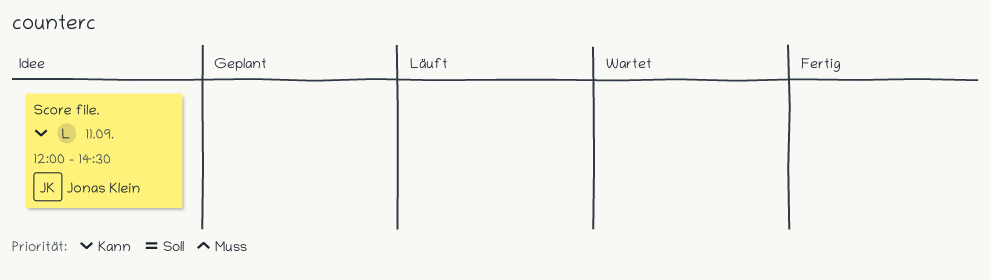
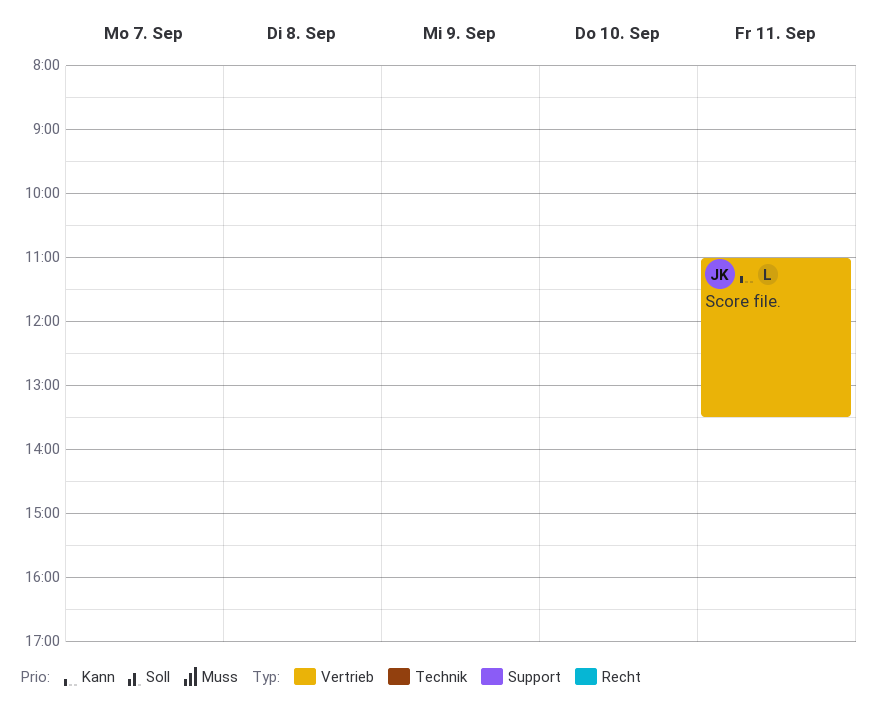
Score file., begins: 12:00 -> 11:00
Score file., ends: 14:30 -> 13:30

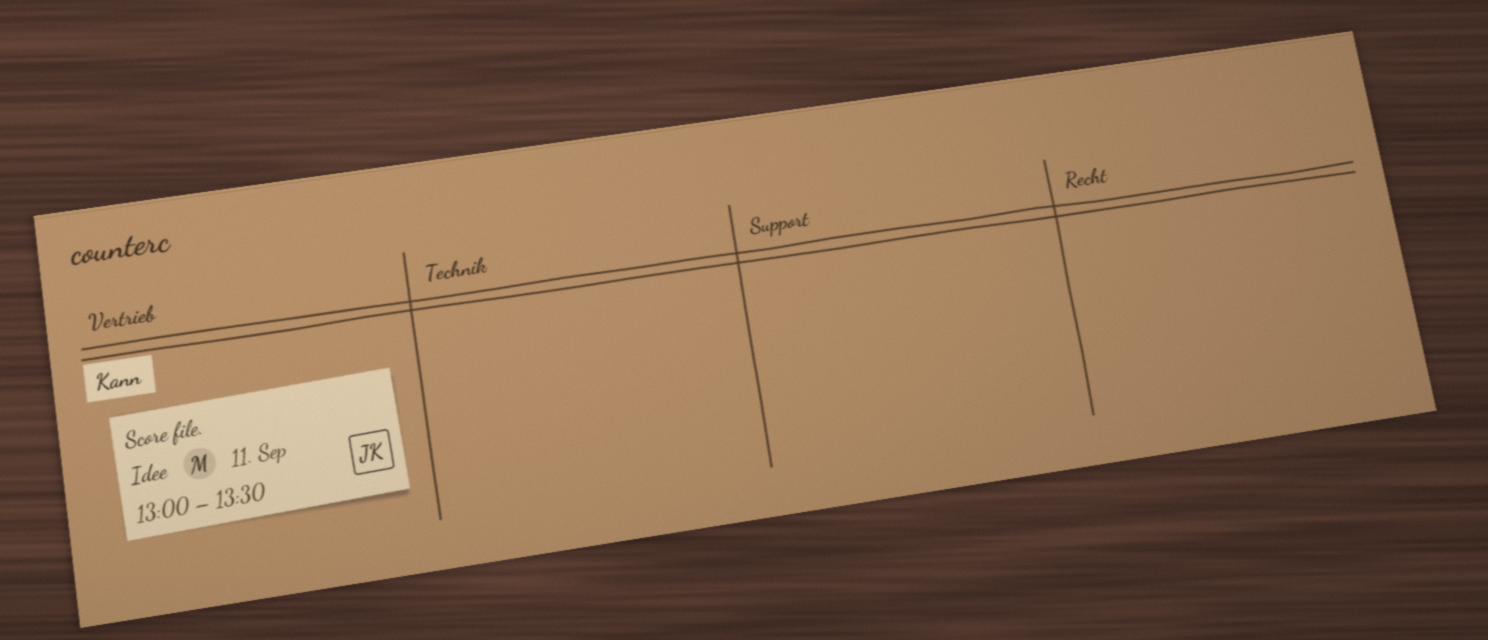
Score file., estimate: L -> M
Score file., begins: 11:00 -> 13:00

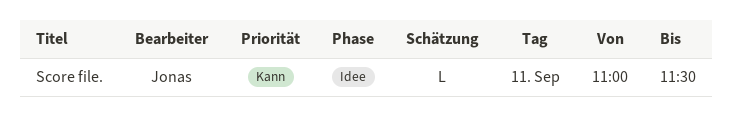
Score file., estimate: M -> L
Score file., begins: 13:00 -> 11:00
Score file., ends: 13:30 -> 11:30

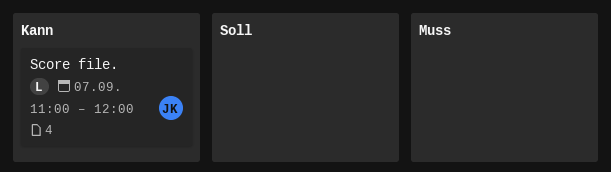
Score file., day: Sep 11 -> Sep 7
Score file., ends: 11:30 -> 12:00

